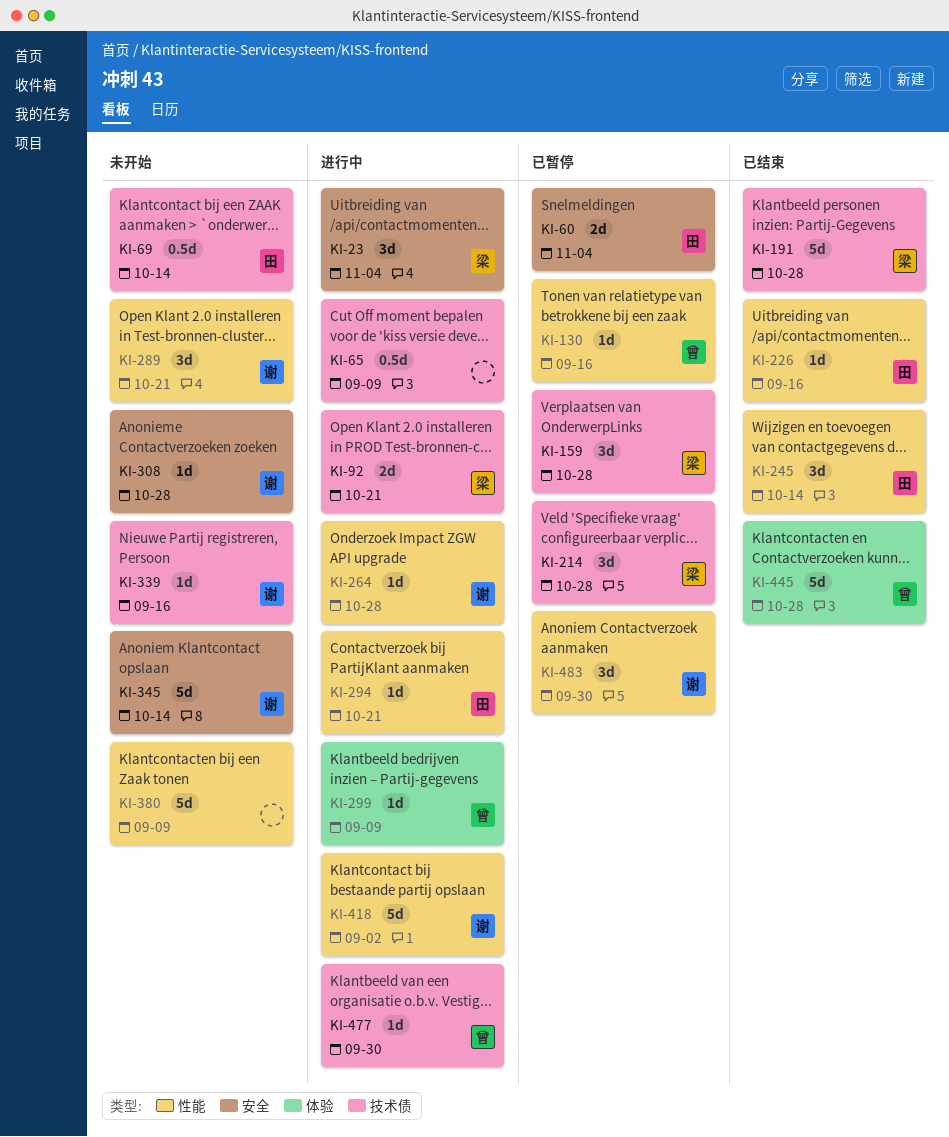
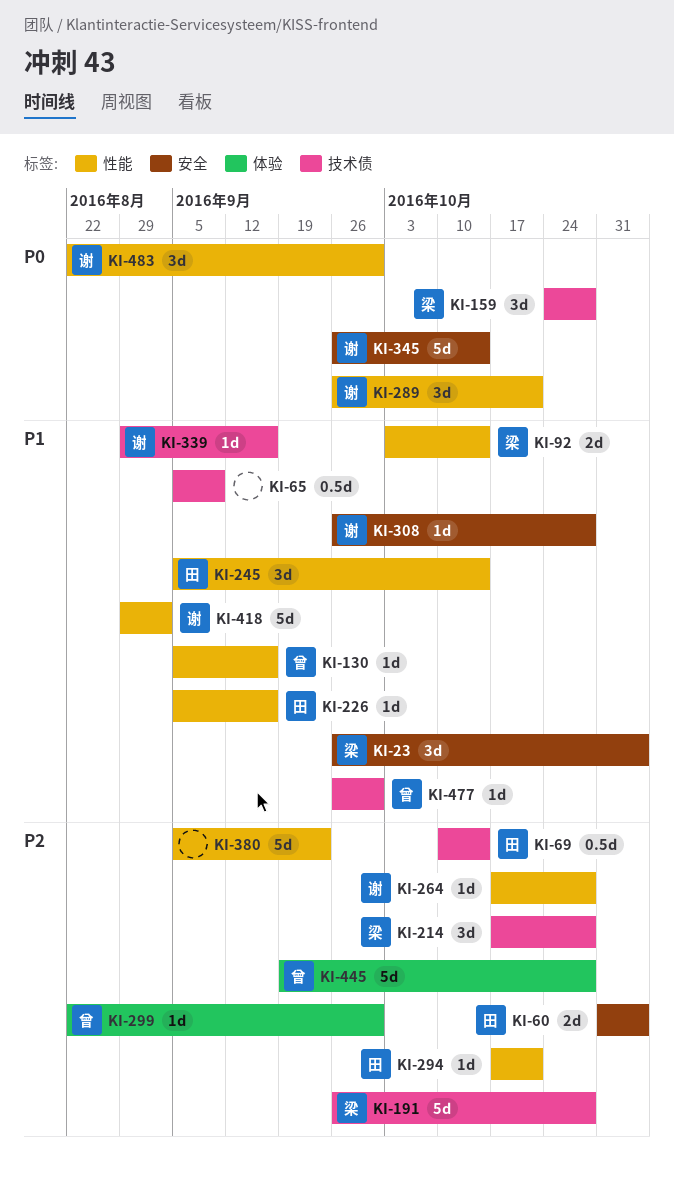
KI-92, label: 技术债 -> 性能
KI-92, due: Oct 21 -> Oct 14
KI-299, due: Sep 9 -> Sep 30
KI-380, due: Sep 9 -> Sep 23

